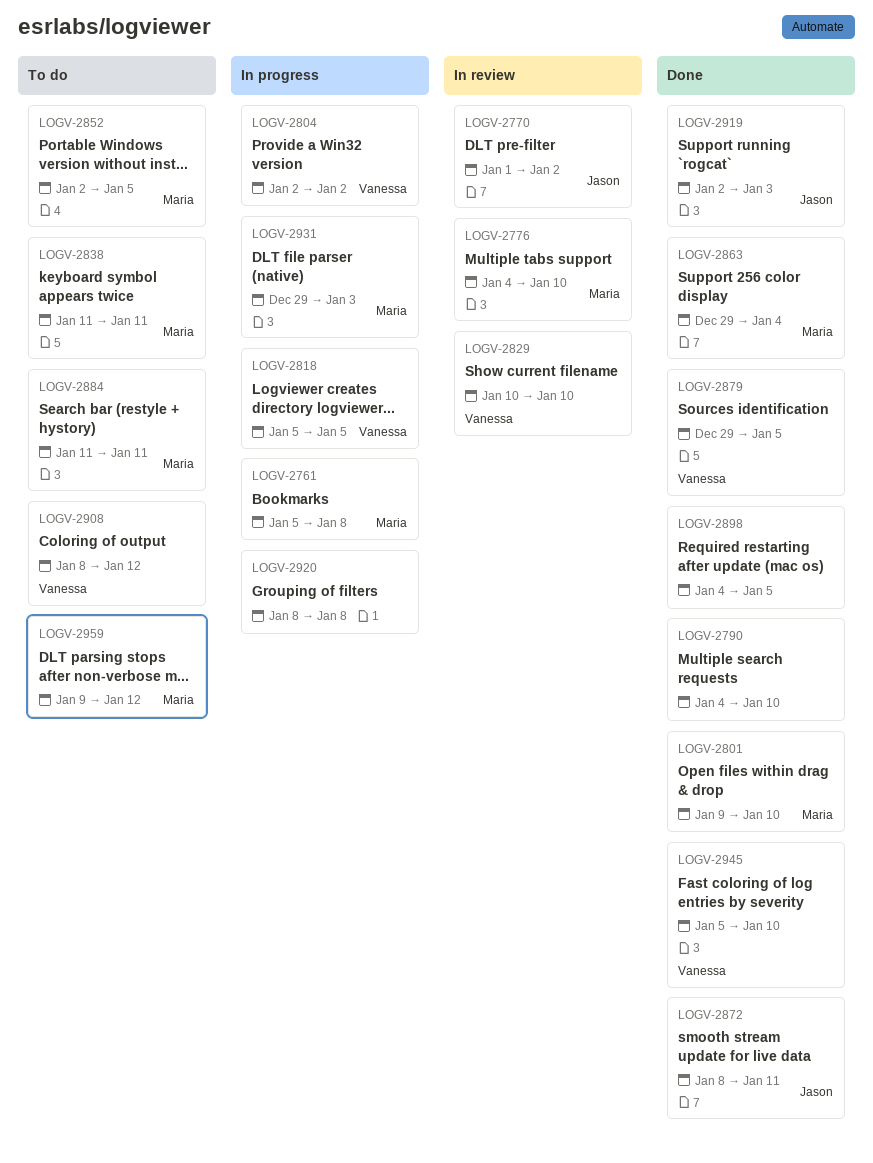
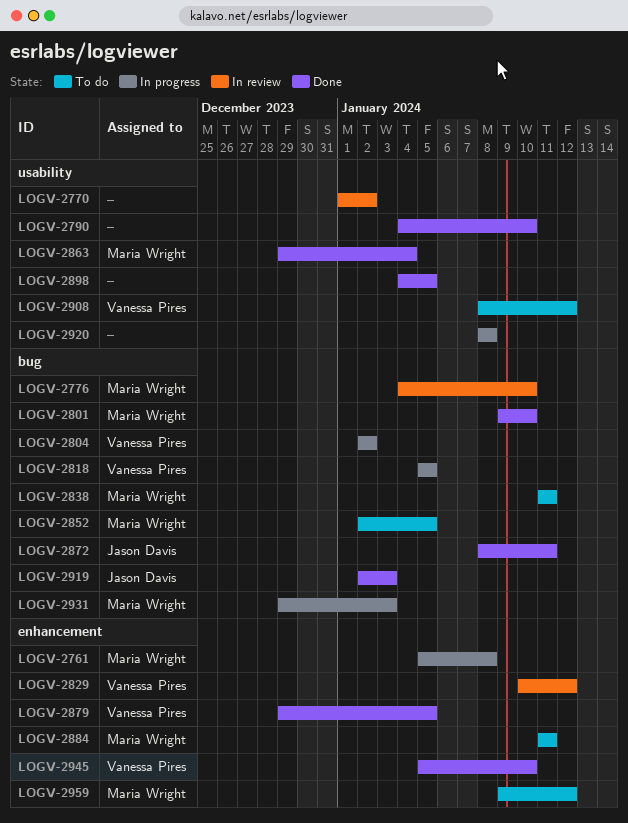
LOGV-2770, owner: Jason Davis -> none
LOGV-2829, due: Jan 10 -> Jan 12

